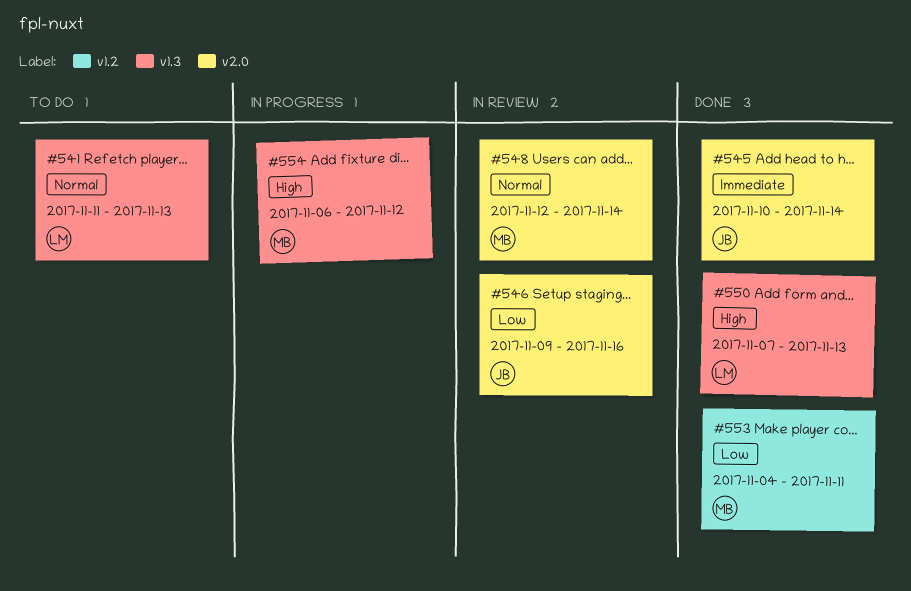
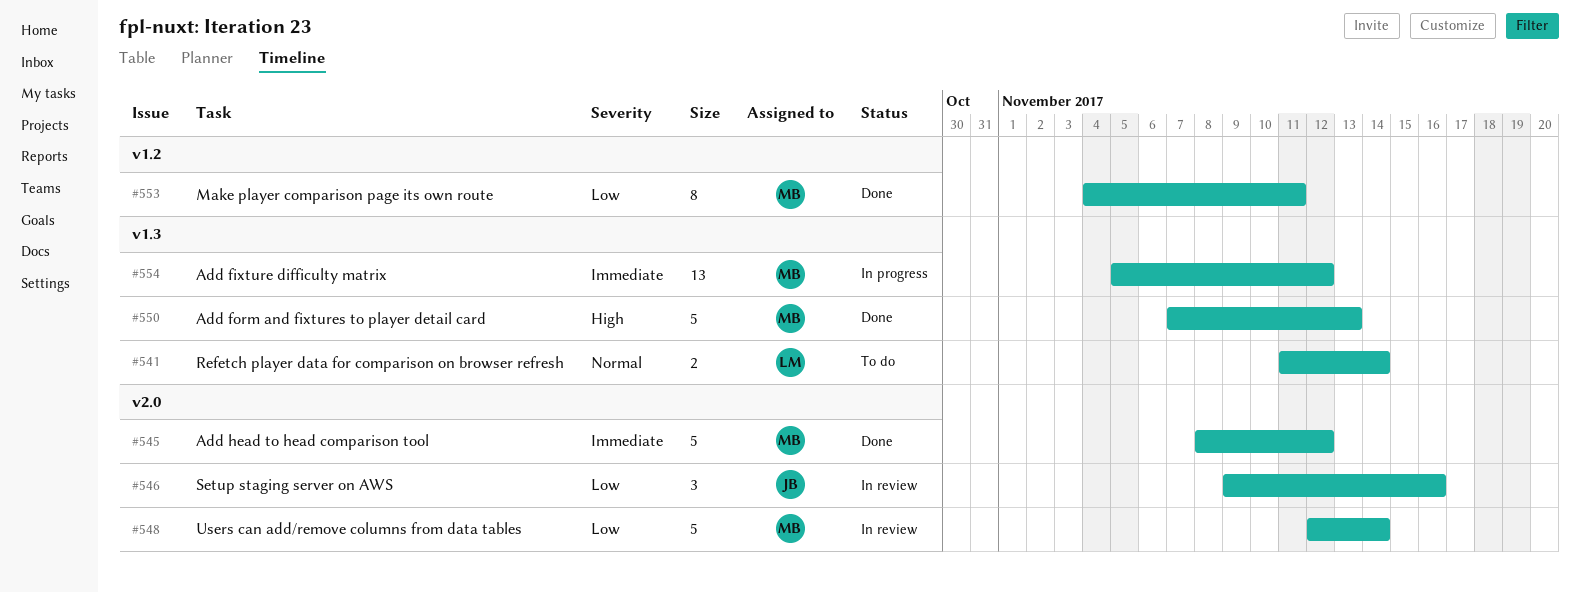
#541, due: Nov 13 -> Nov 14
#545, owner: JB -> MB
#545, start: Nov 10 -> Nov 8
#545, due: Nov 14 -> Nov 12
#548, priority: Normal -> Low
#550, owner: LM -> MB
#554, priority: High -> Immediate
#554, start: Nov 6 -> Nov 5

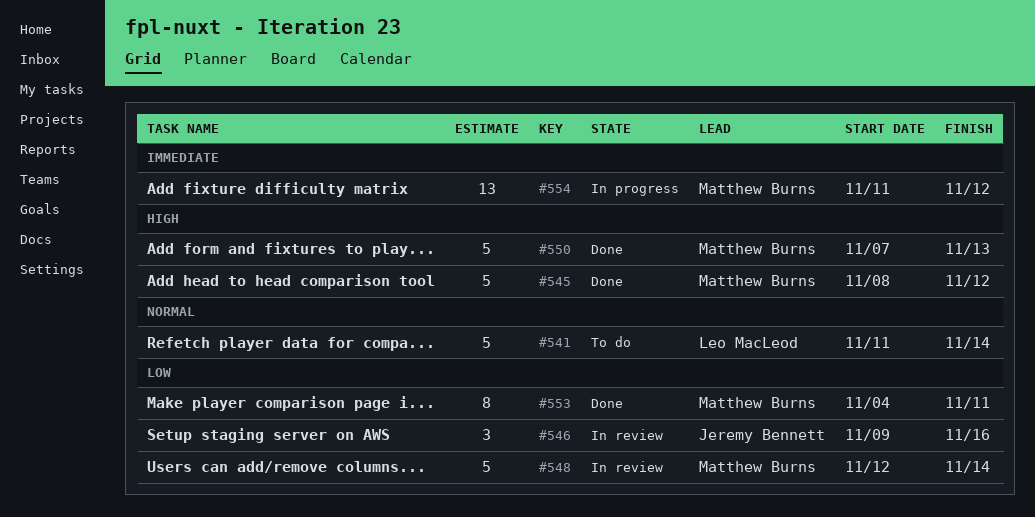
#541, estimate: 2 -> 5
#545, priority: Immediate -> High
#554, start: Nov 5 -> Nov 11

